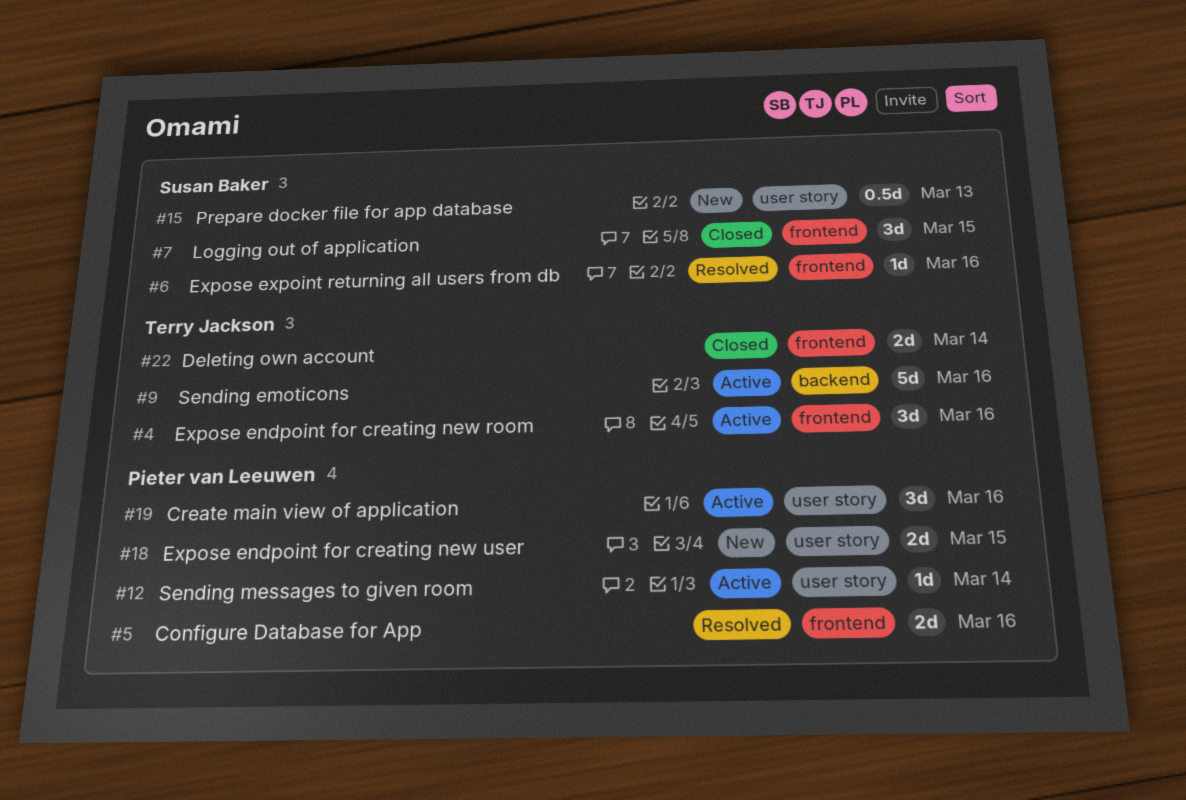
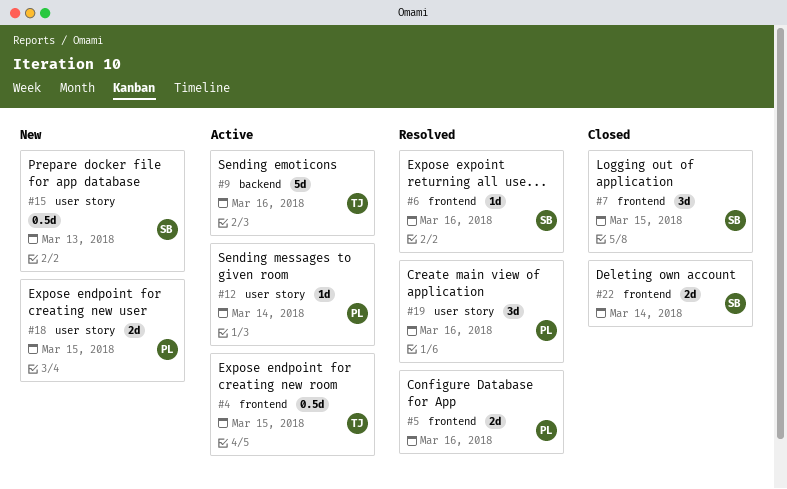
#4, estimate: 3d -> 0.5d
#4, due: Mar 16 -> Mar 15
#19, status: Active -> Resolved
#22, owner: Terry Jackson -> Susan Baker

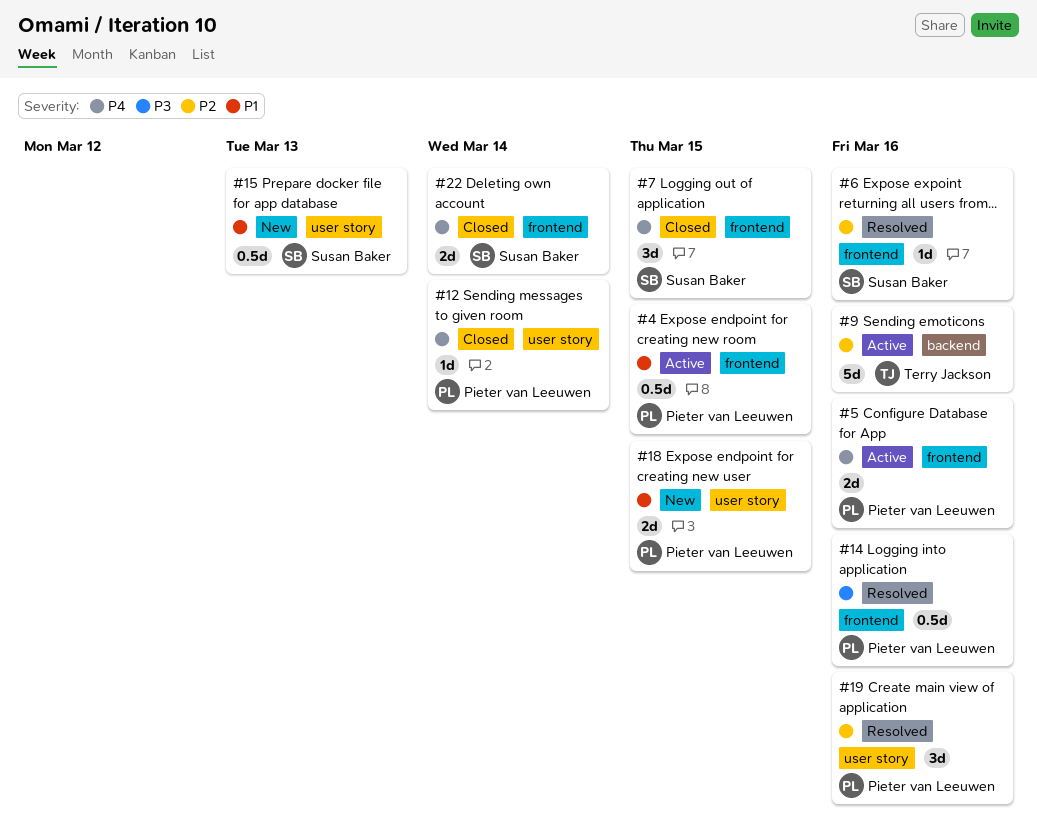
#4, owner: Terry Jackson -> Pieter van Leeuwen
#5, status: Resolved -> Active
#12, status: Active -> Closed
#14: none -> present

